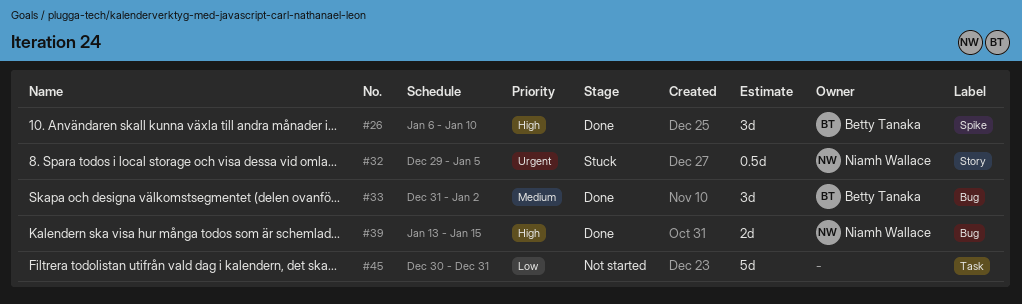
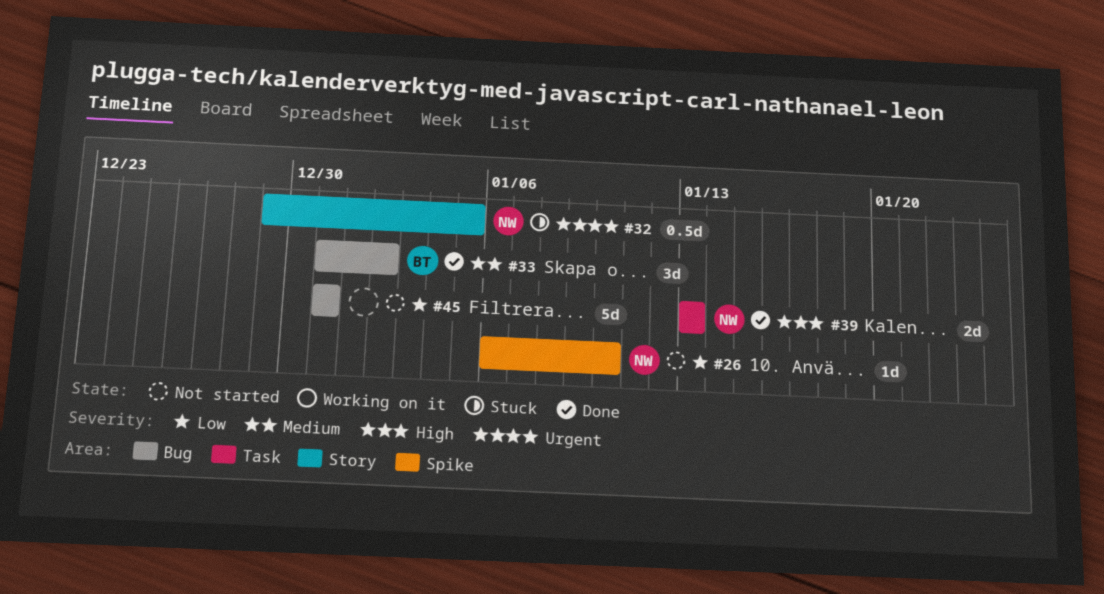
#26, status: Done -> Not started
#26, owner: Betty Tanaka -> Niamh Wallace
#26, priority: High -> Low
#26, estimate: 3d -> 1d
#39, label: Bug -> Task
#39, due: Jan 15 -> Jan 13
#45, label: Task -> Bug
#45, start: Dec 30 -> Dec 31

